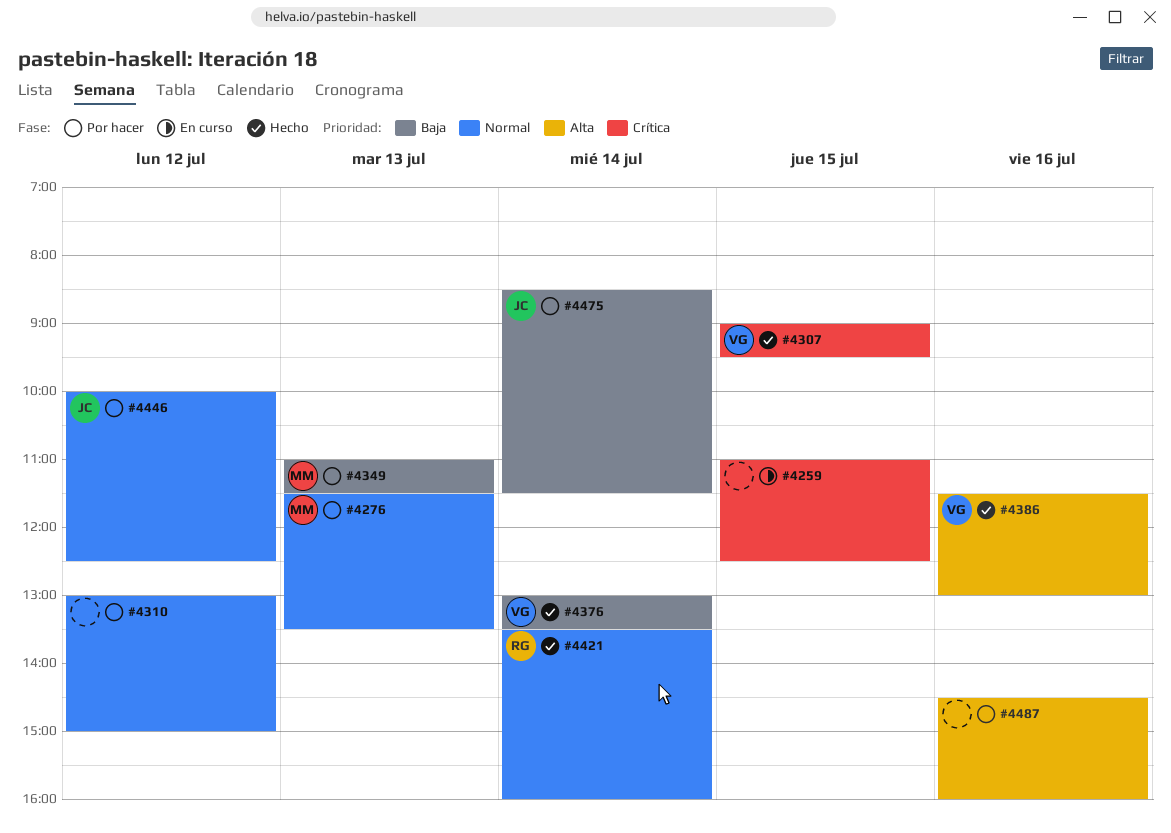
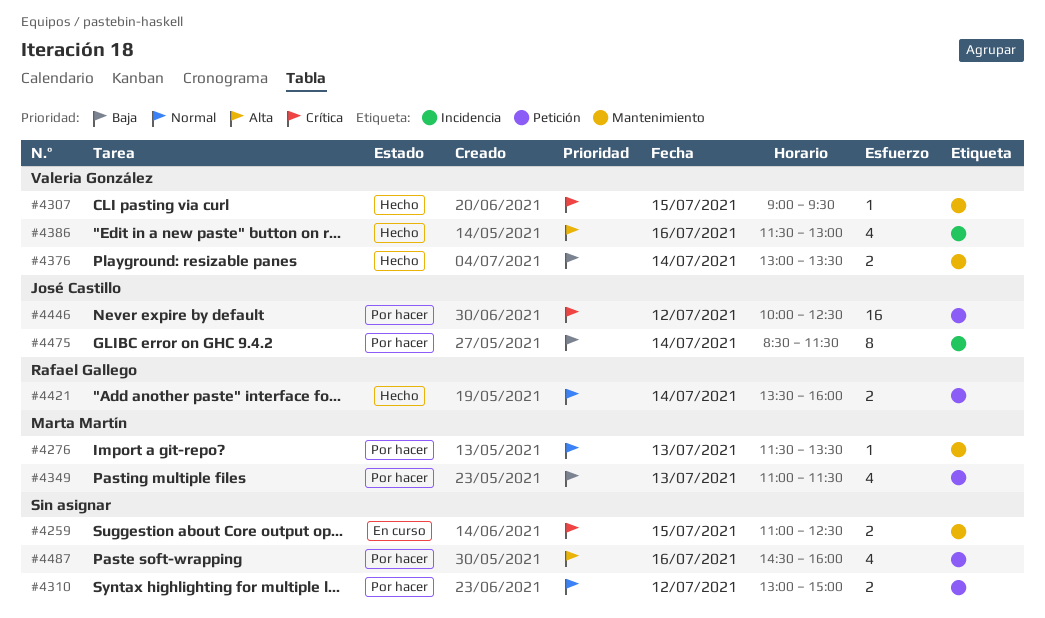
#4446, priority: Normal -> Crítica

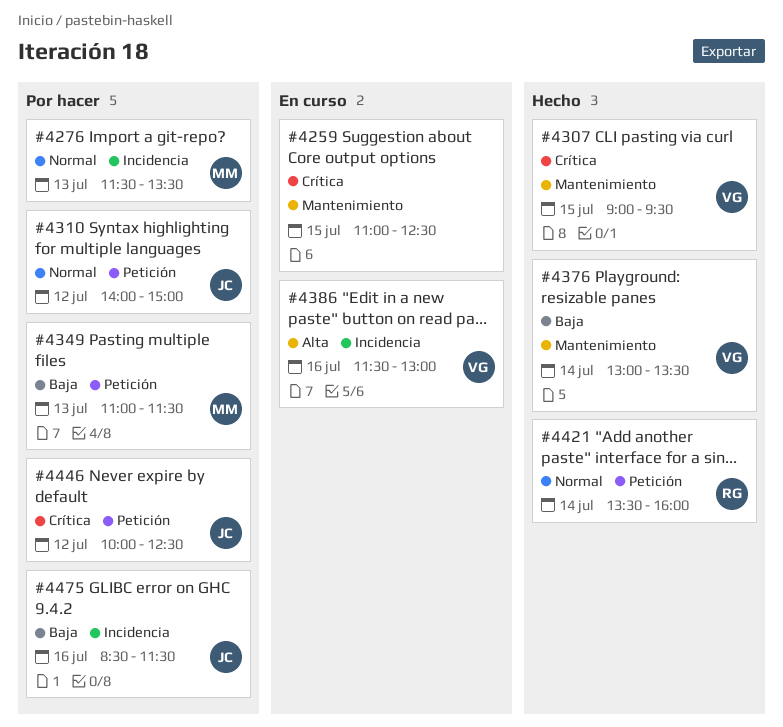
#4276, label: Mantenimiento -> Incidencia
#4310, owner: none -> José Castillo
#4310, begins: 13:00 -> 14:00
#4386, status: Hecho -> En curso
#4475, day: Jul 14 -> Jul 16
#4487: present -> none

